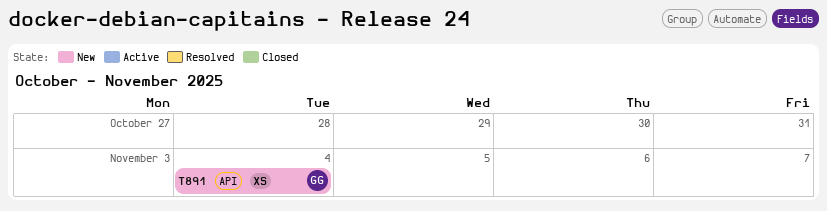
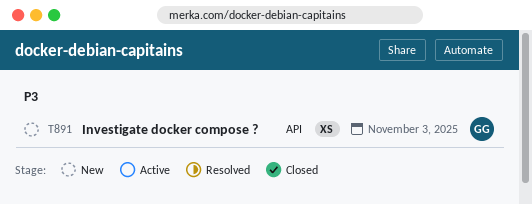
T891, due: Nov 4 -> Nov 3

